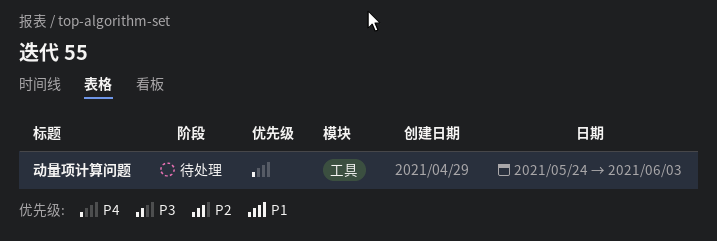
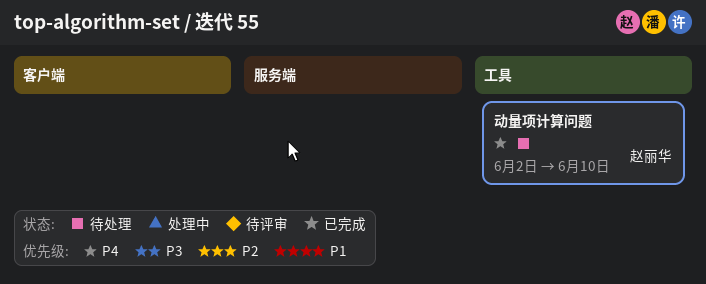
动量项计算问题, start: May 24 -> Jun 2
动量项计算问题, due: Jun 3 -> Jun 10

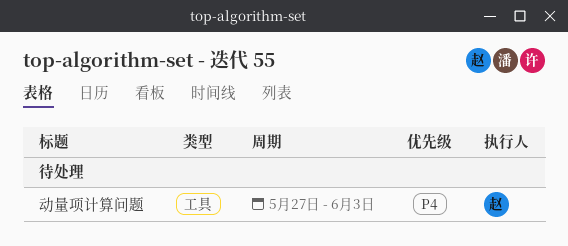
动量项计算问题, start: Jun 2 -> May 27
动量项计算问题, due: Jun 10 -> Jun 3

